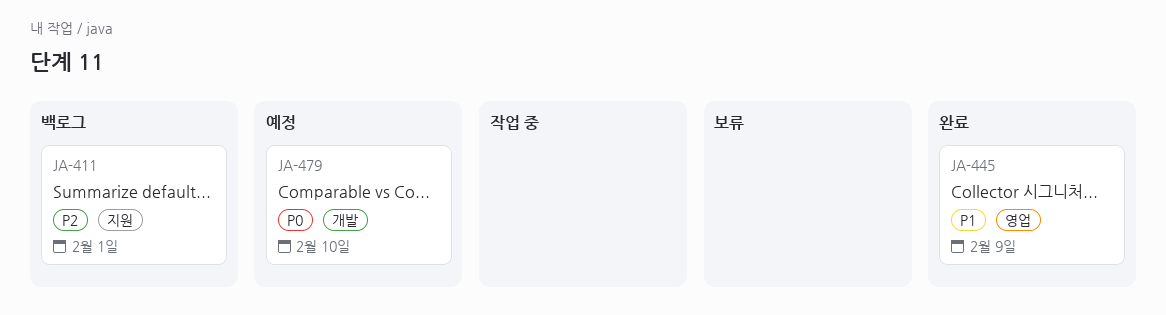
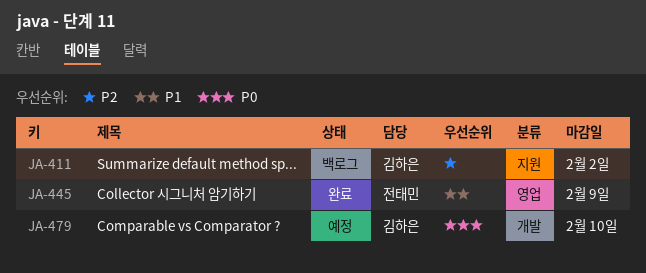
JA-411, due: Feb 1 -> Feb 2

